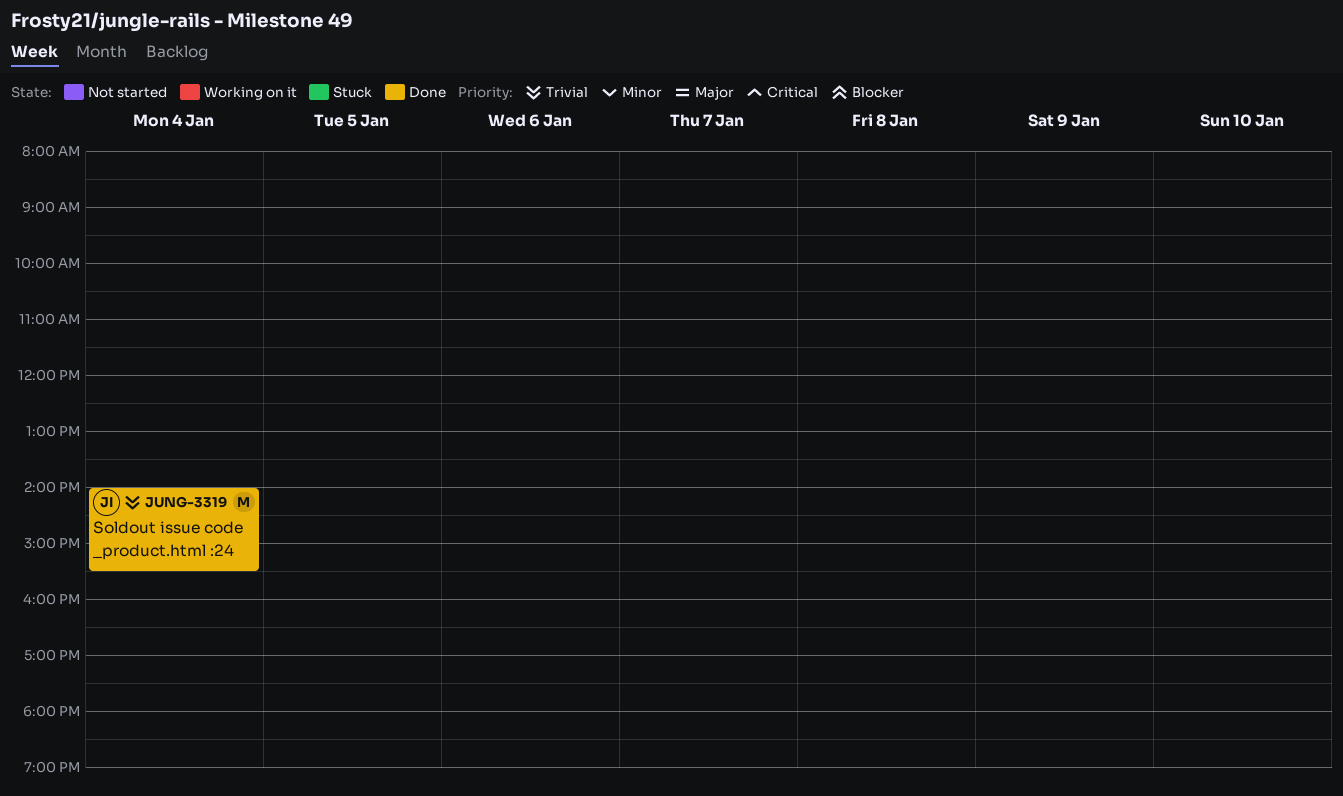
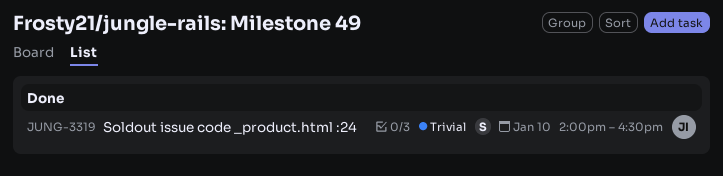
JUNG-3319, estimate: M -> S
JUNG-3319, day: Jan 4 -> Jan 10
JUNG-3319, ends: 15:30 -> 16:30

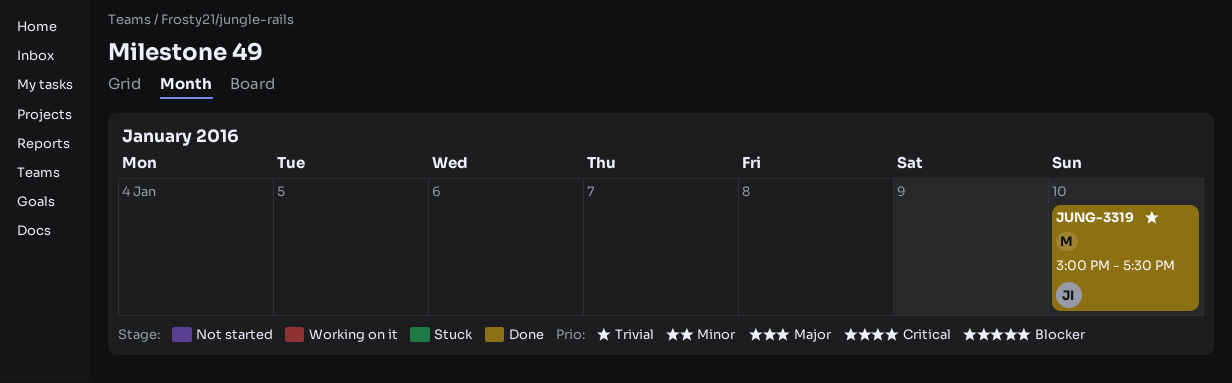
JUNG-3319, estimate: S -> M
JUNG-3319, begins: 14:00 -> 15:00
JUNG-3319, ends: 16:30 -> 17:30

